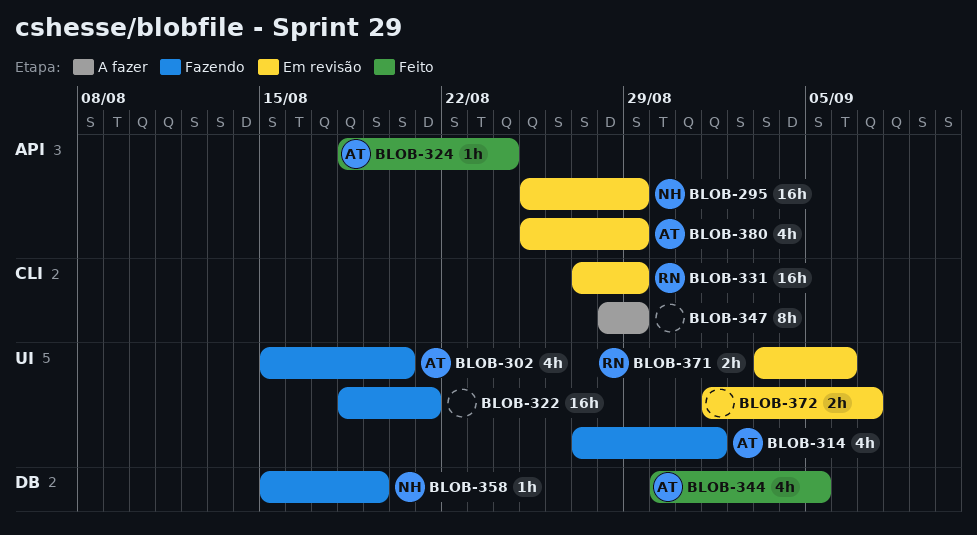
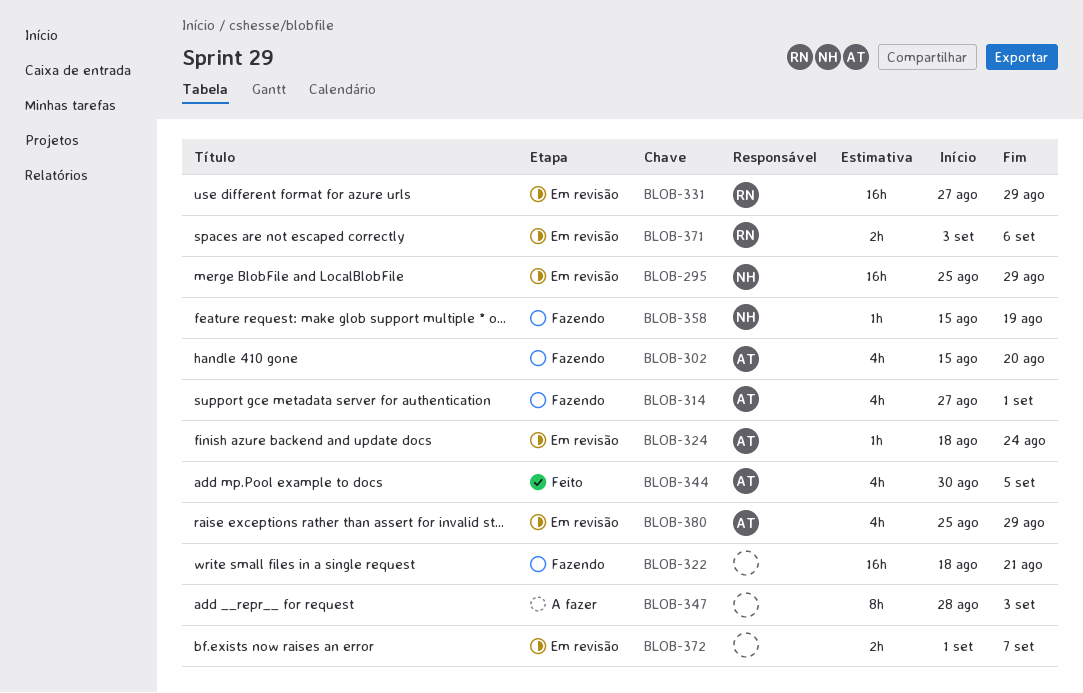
BLOB-324, status: Feito -> Em revisão
BLOB-347, due: Aug 29 -> Sep 3

